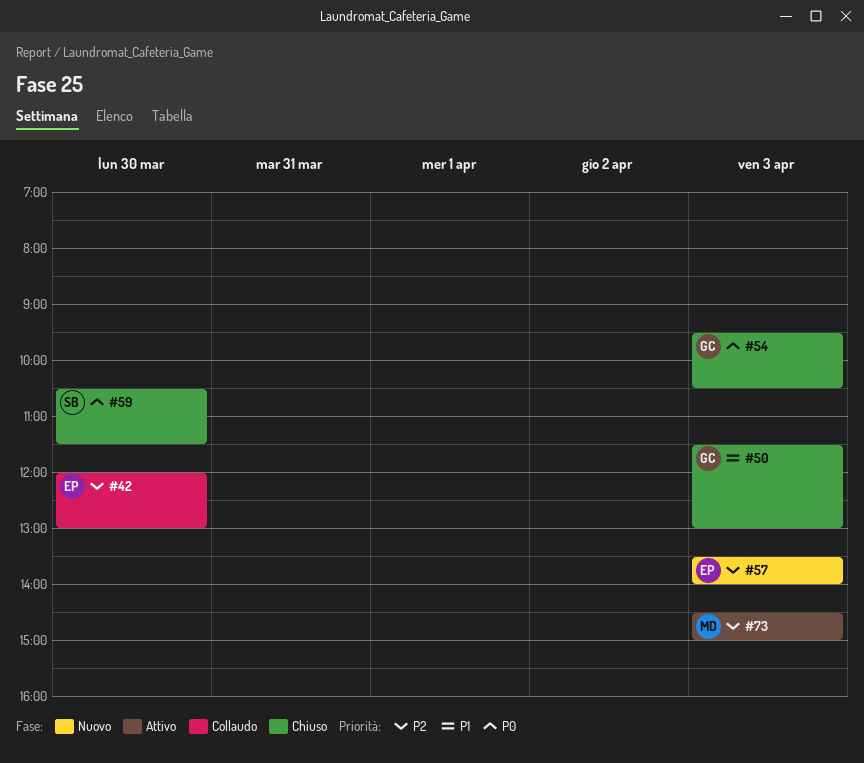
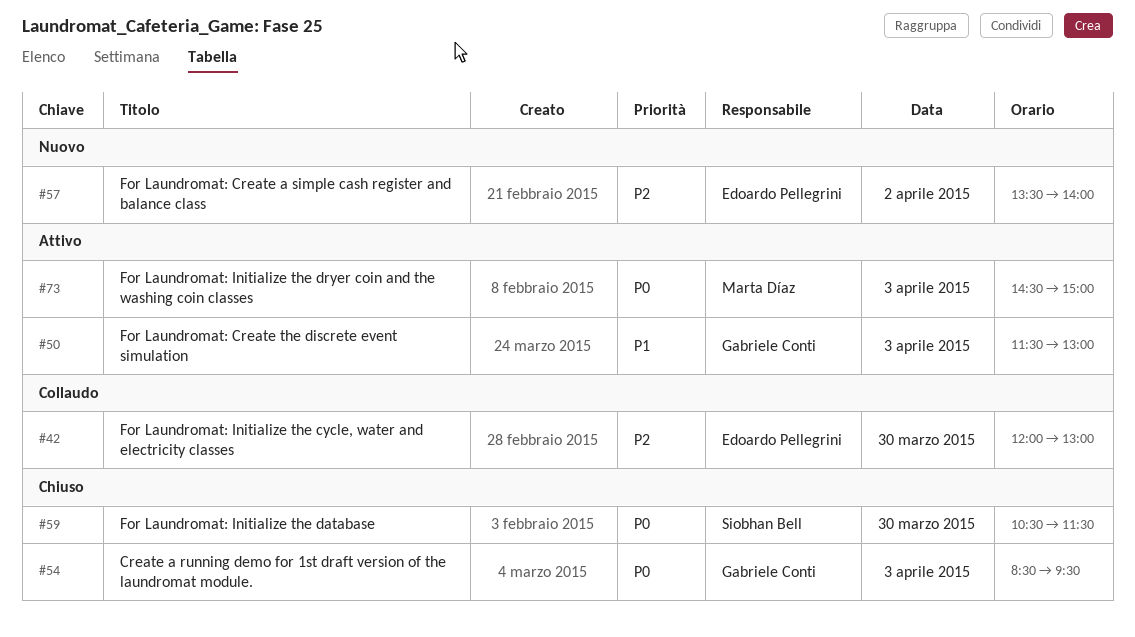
#50, status: Chiuso -> Attivo
#54, begins: 09:30 -> 08:30
#54, ends: 10:30 -> 09:30
#57, day: Apr 3 -> Apr 2
#73, priority: P2 -> P0

